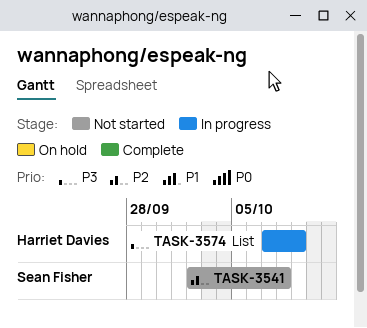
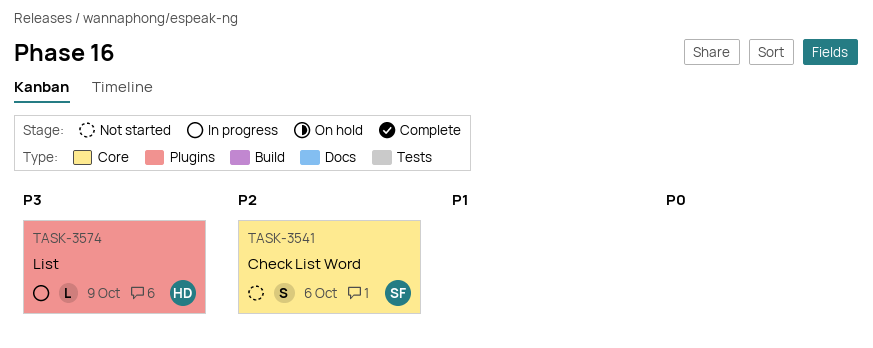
TASK-3541, due: Oct 8 -> Oct 6

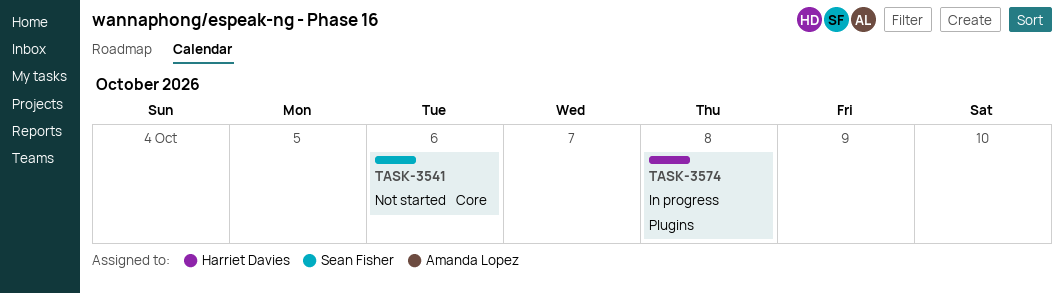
TASK-3574, due: Oct 9 -> Oct 8

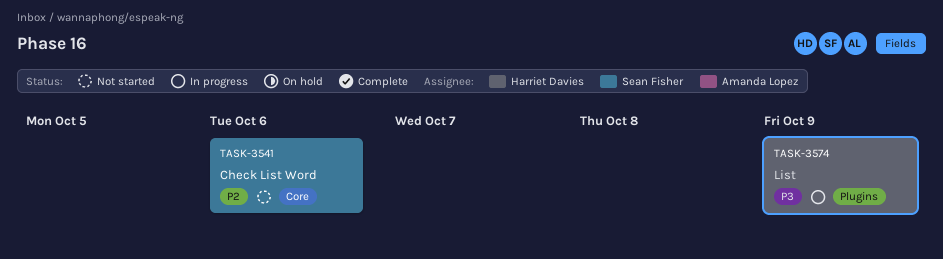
TASK-3574, due: Oct 8 -> Oct 9

